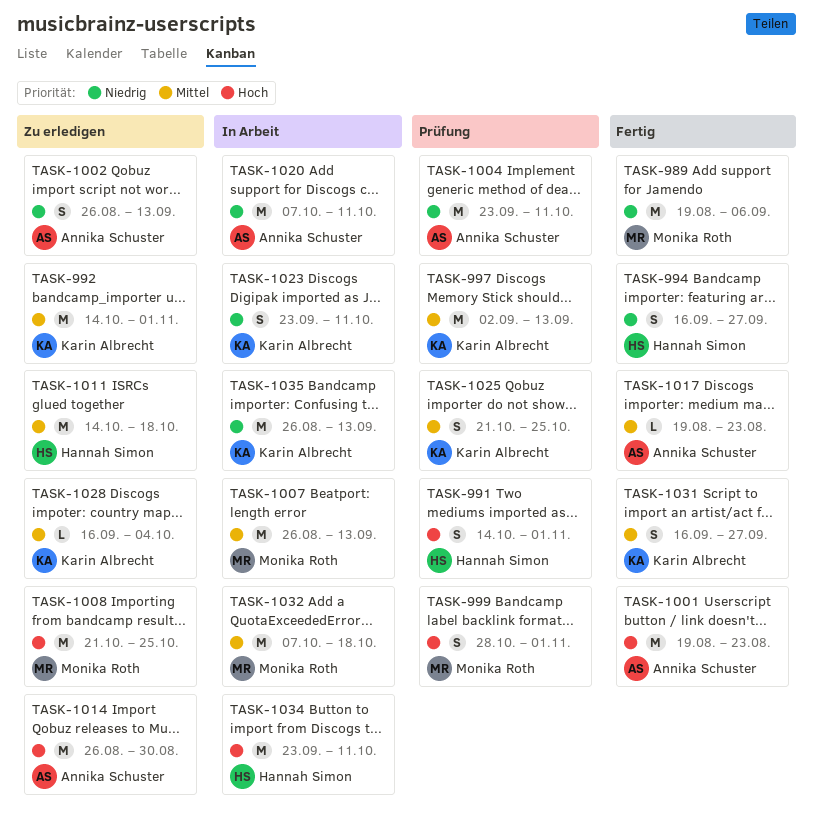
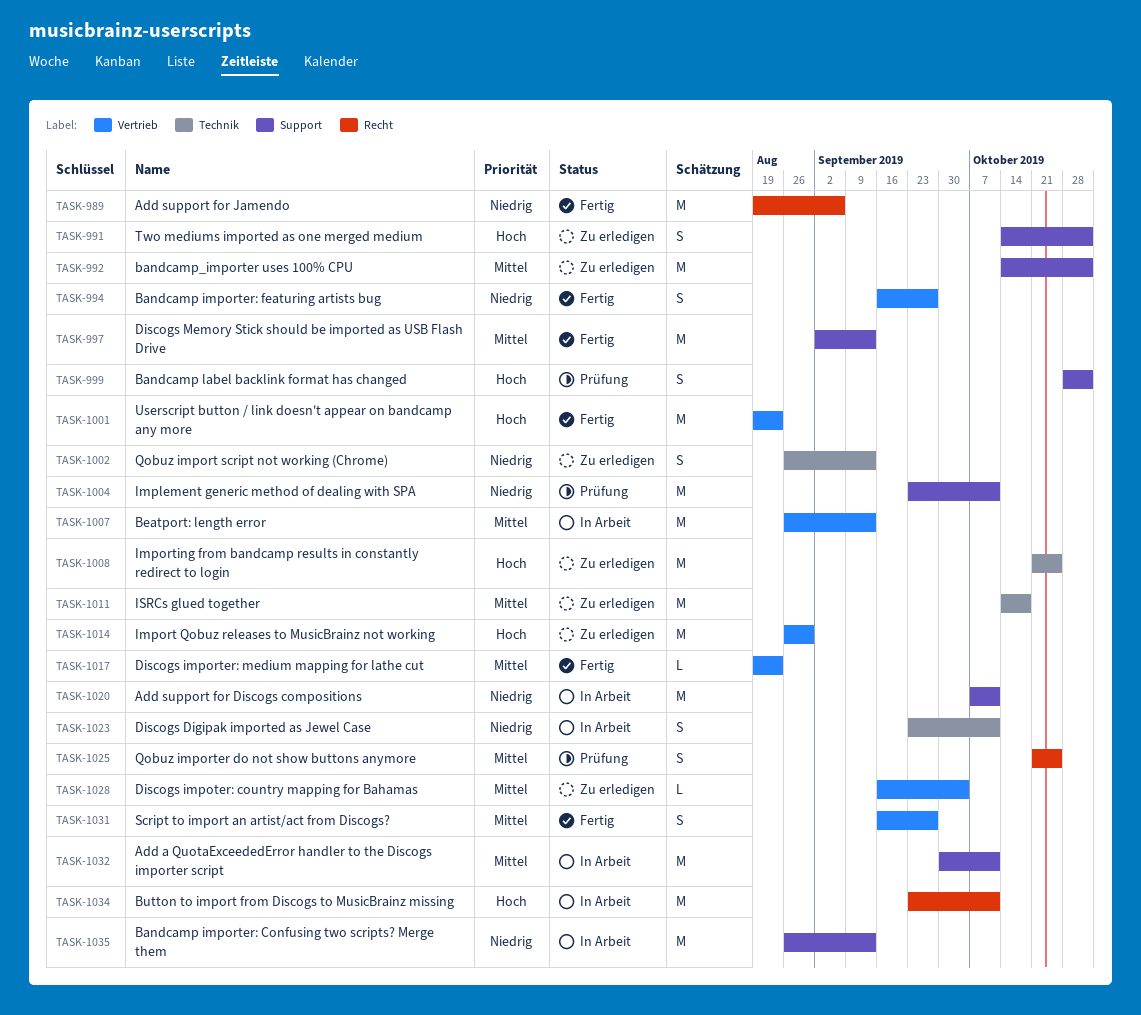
TASK-991, status: Prüfung -> Zu erledigen
TASK-997, status: Prüfung -> Fertig
TASK-1032, start: Oct 7 -> Sep 30
TASK-1032, due: Oct 18 -> Oct 11

